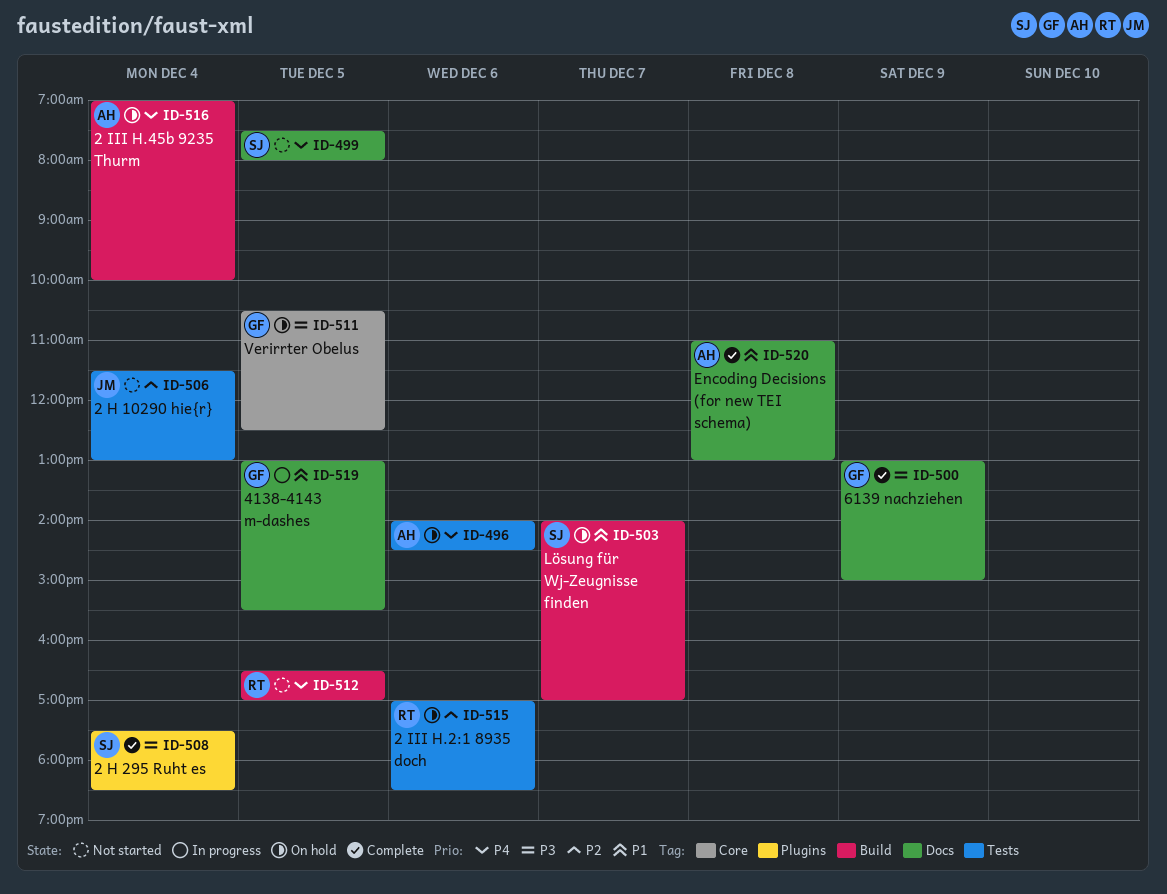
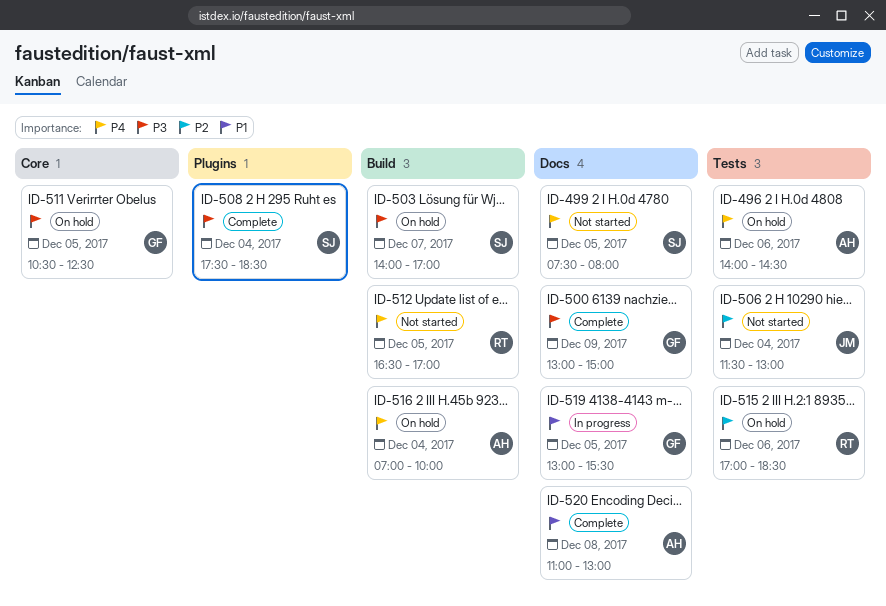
ID-503, priority: P1 -> P3

